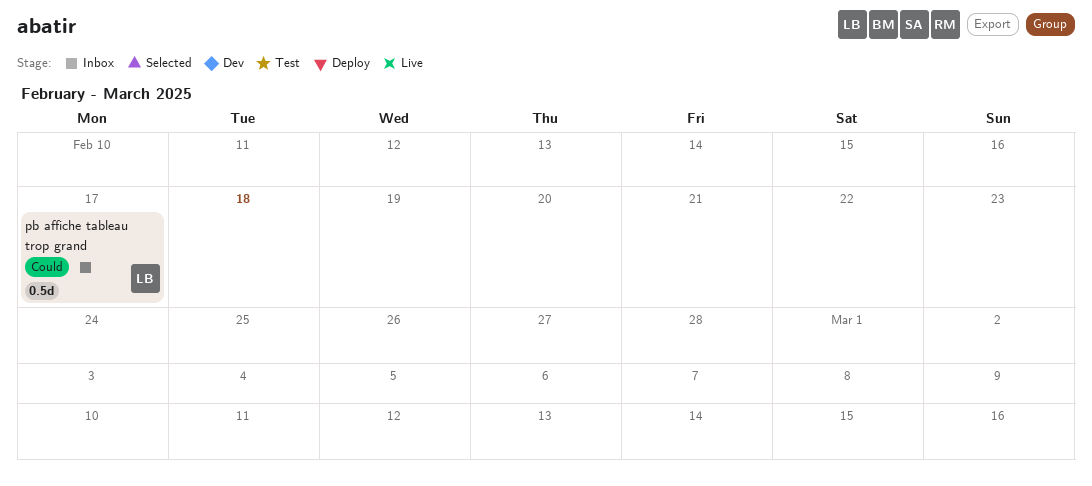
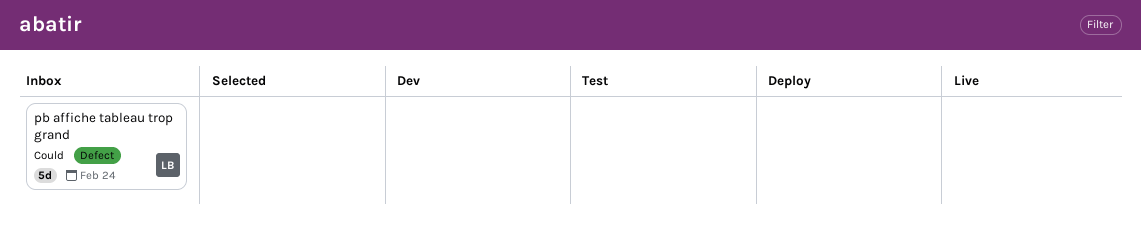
pb affiche tableau trop grand, estimate: 0.5d -> 5d
pb affiche tableau trop grand, due: Feb 17 -> Feb 24

